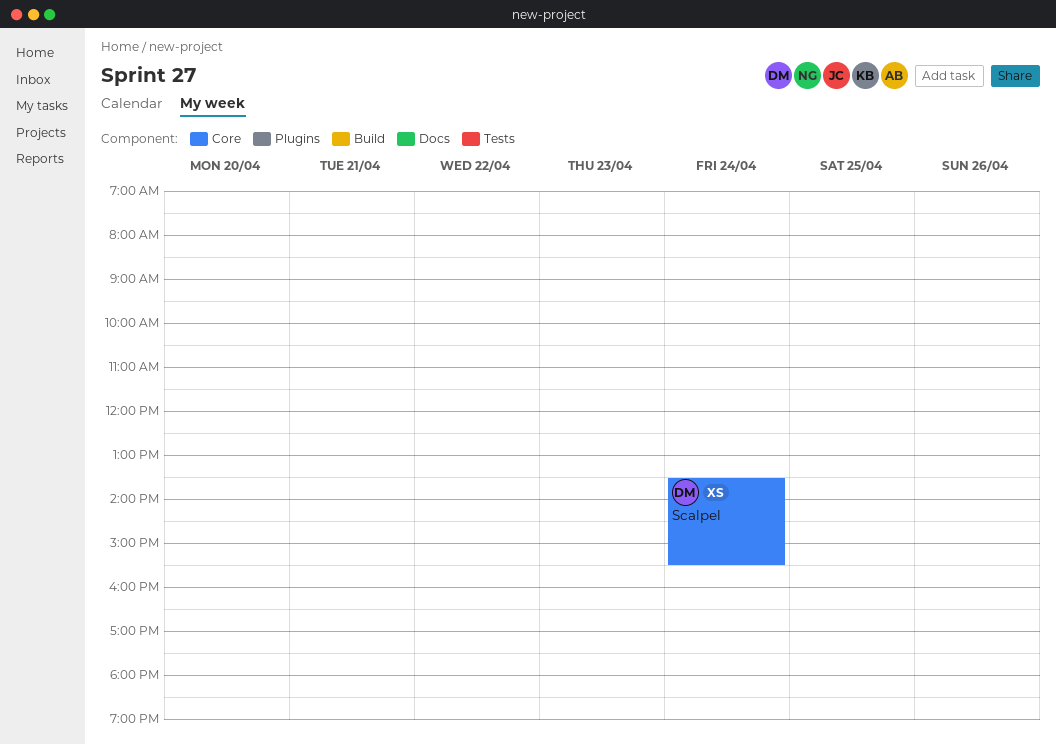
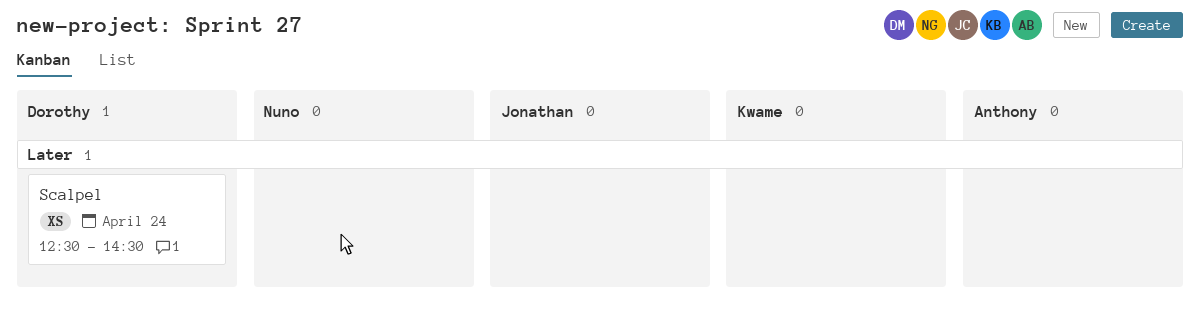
Scalpel, begins: 13:30 -> 12:30
Scalpel, ends: 15:30 -> 14:30

